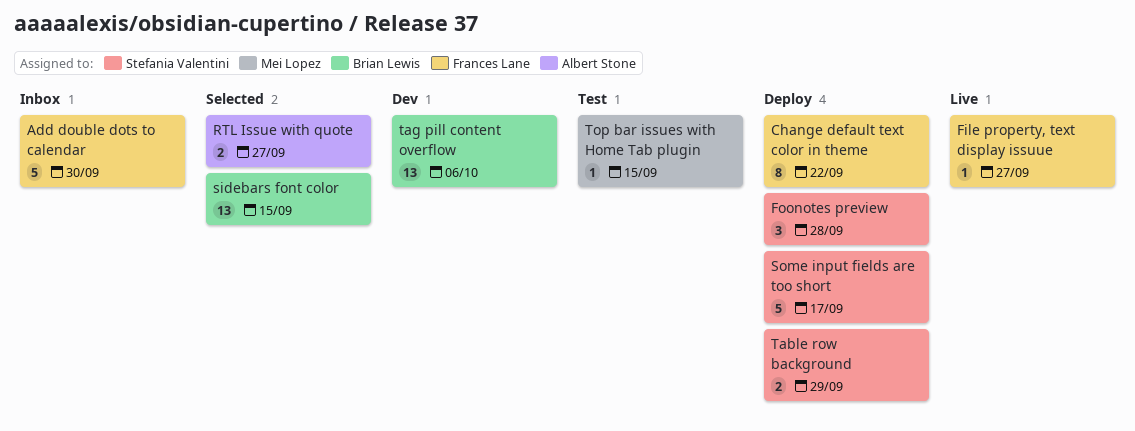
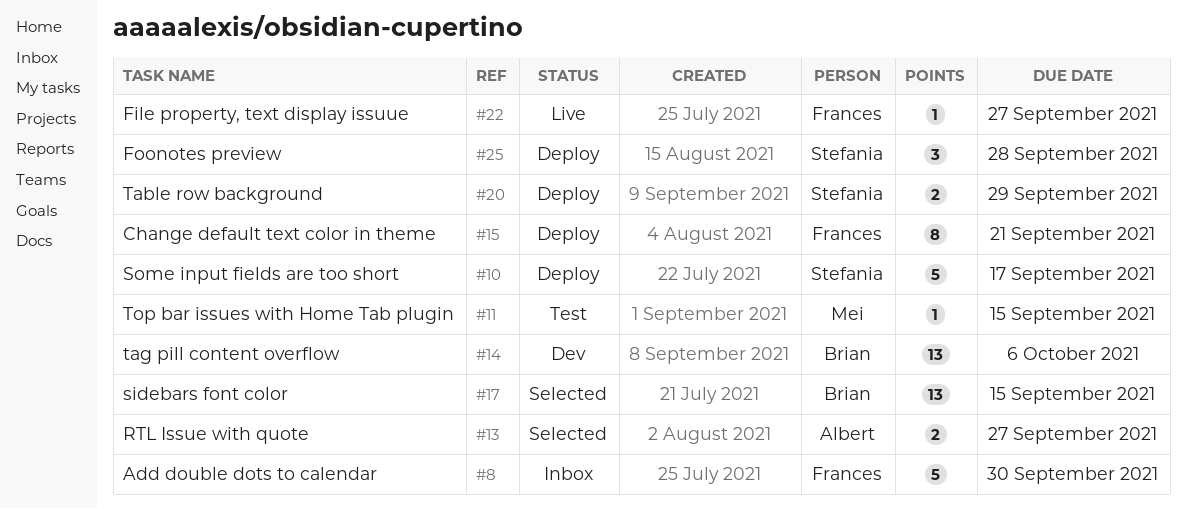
Change default text color in theme, due: Sep 22 -> Sep 21

